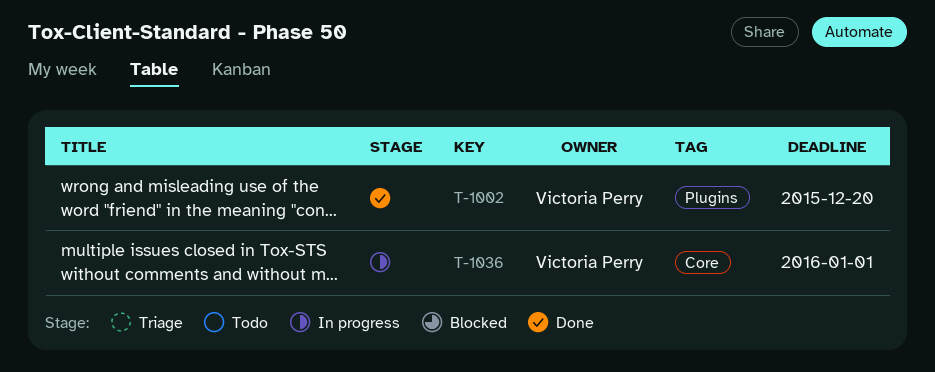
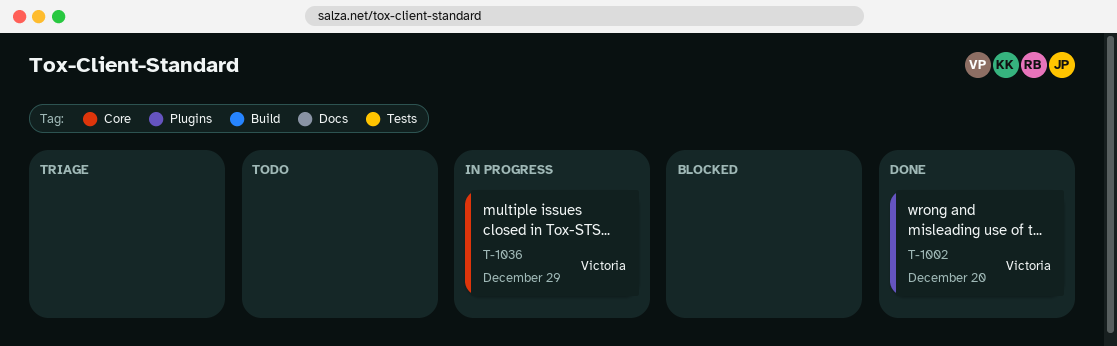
T-1036, due: Jan 1 -> Dec 29

